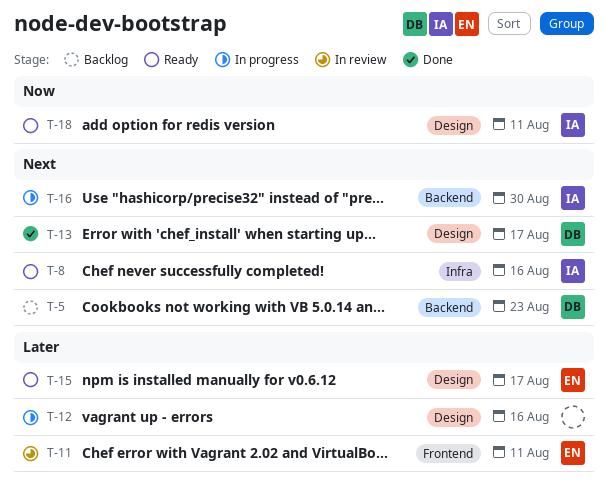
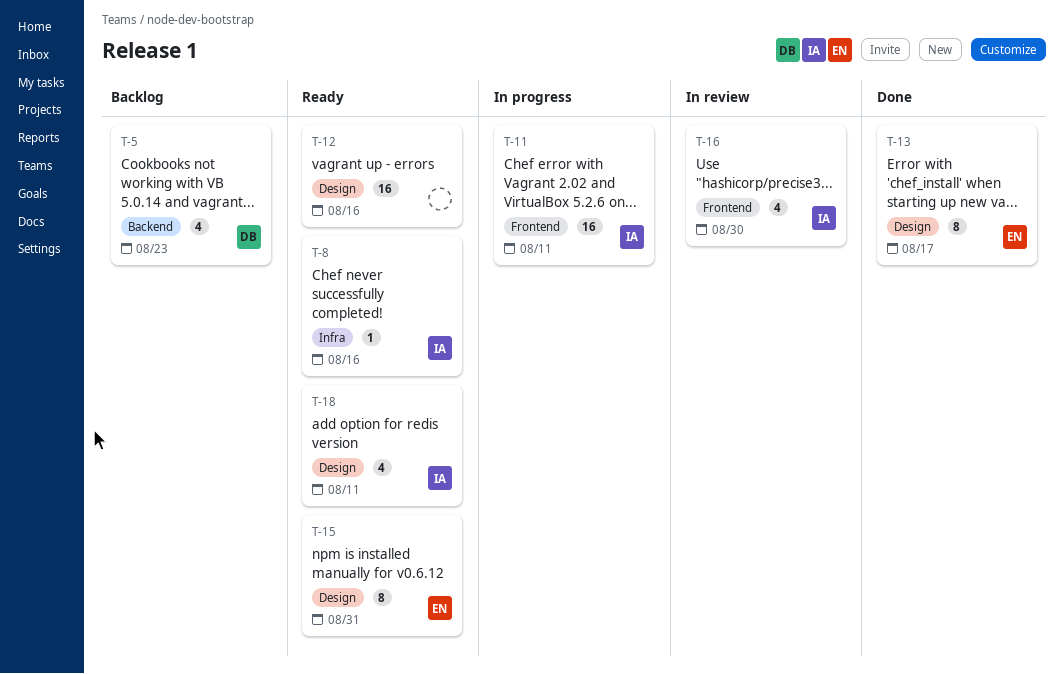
T-11, status: In review -> In progress
T-11, owner: EN -> IA
T-12, status: In progress -> Ready
T-13, owner: DB -> EN
T-15, due: Aug 17 -> Aug 31
T-16, status: In progress -> In review
T-16, label: Backend -> Frontend

